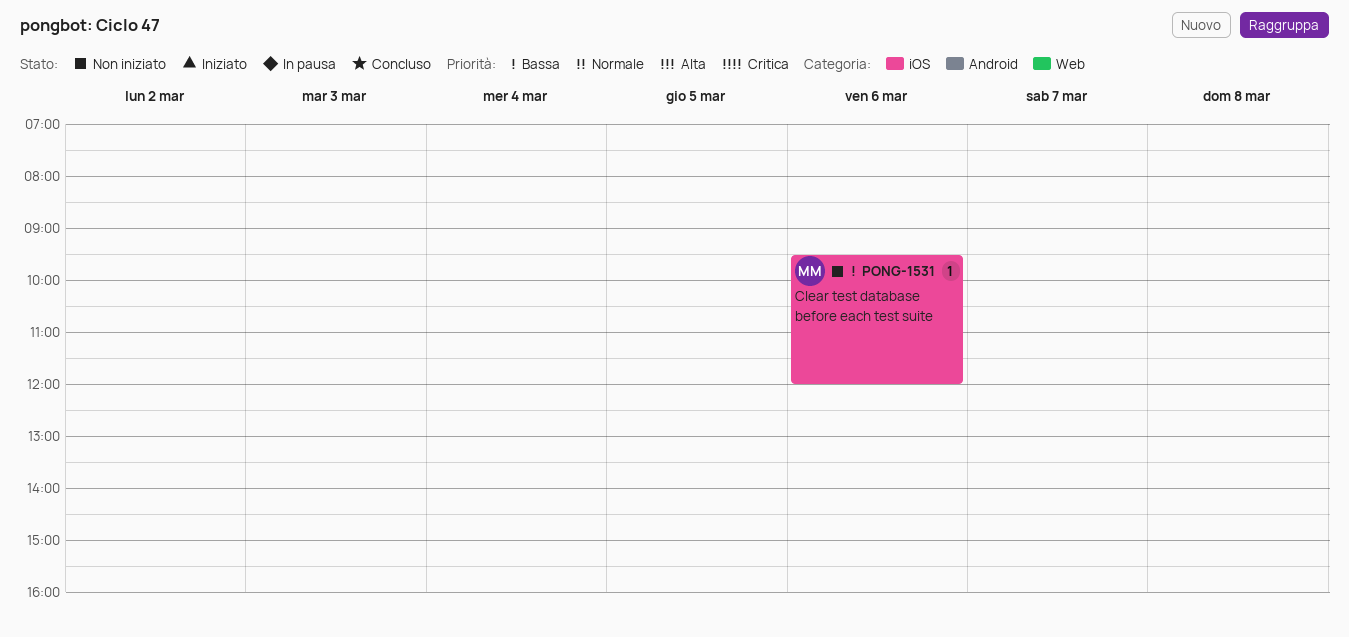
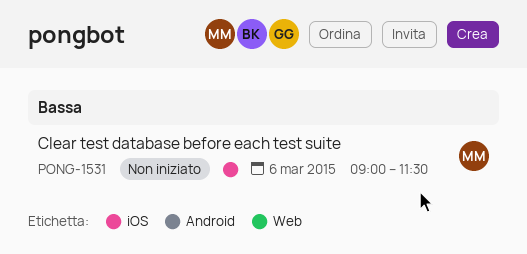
PONG-1531, begins: 09:30 -> 09:00
PONG-1531, ends: 12:00 -> 11:30

